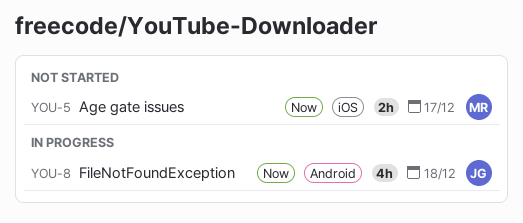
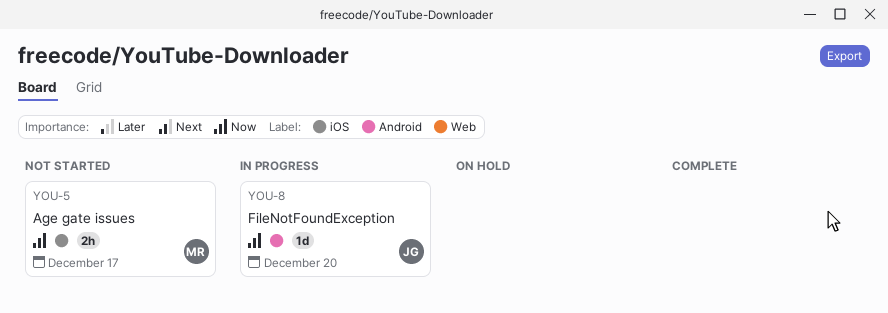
YOU-8, estimate: 4h -> 1d
YOU-8, due: Dec 18 -> Dec 20

